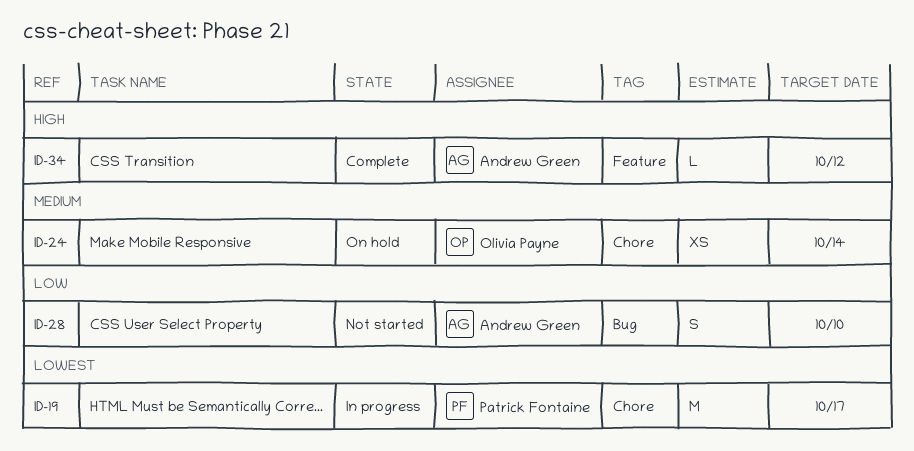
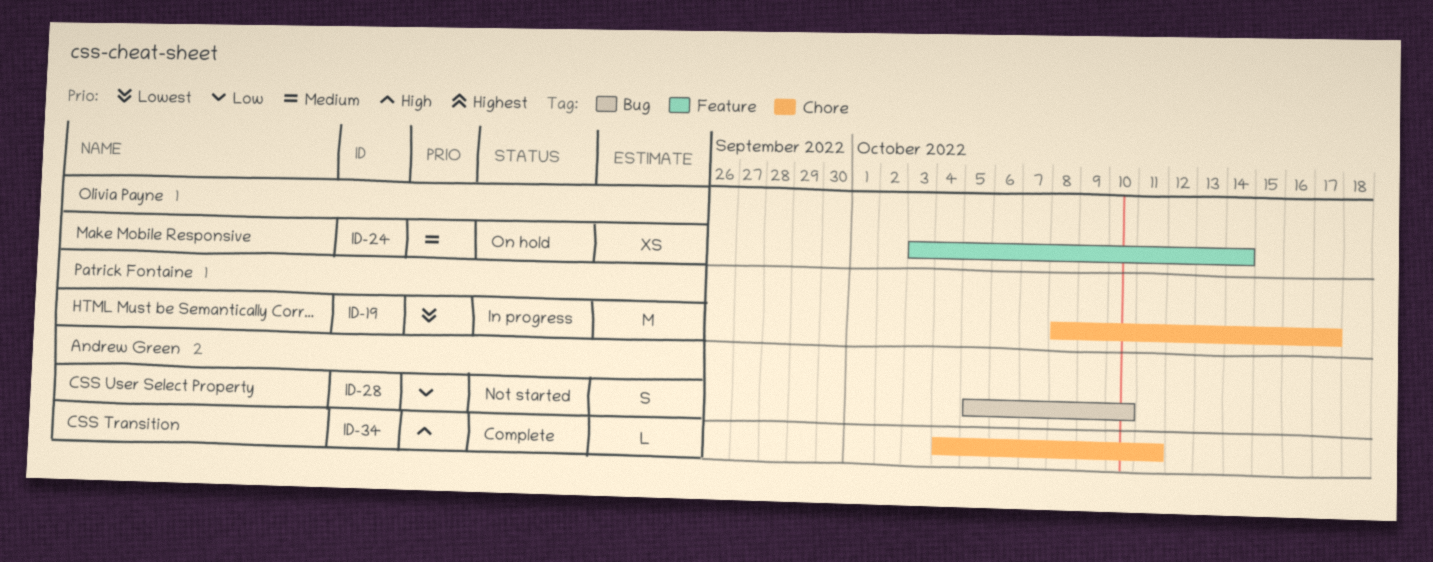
ID-24, label: Chore -> Feature
ID-34, label: Feature -> Chore
ID-34, due: Oct 12 -> Oct 11

